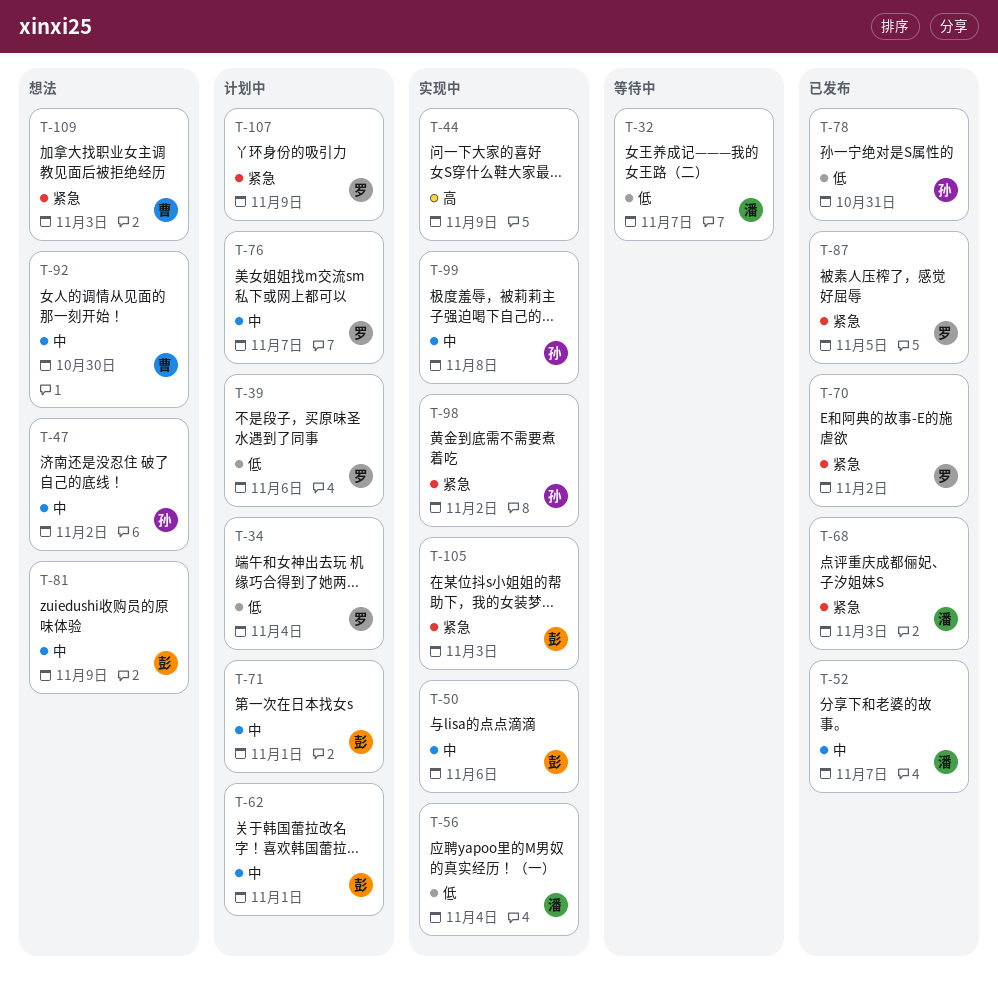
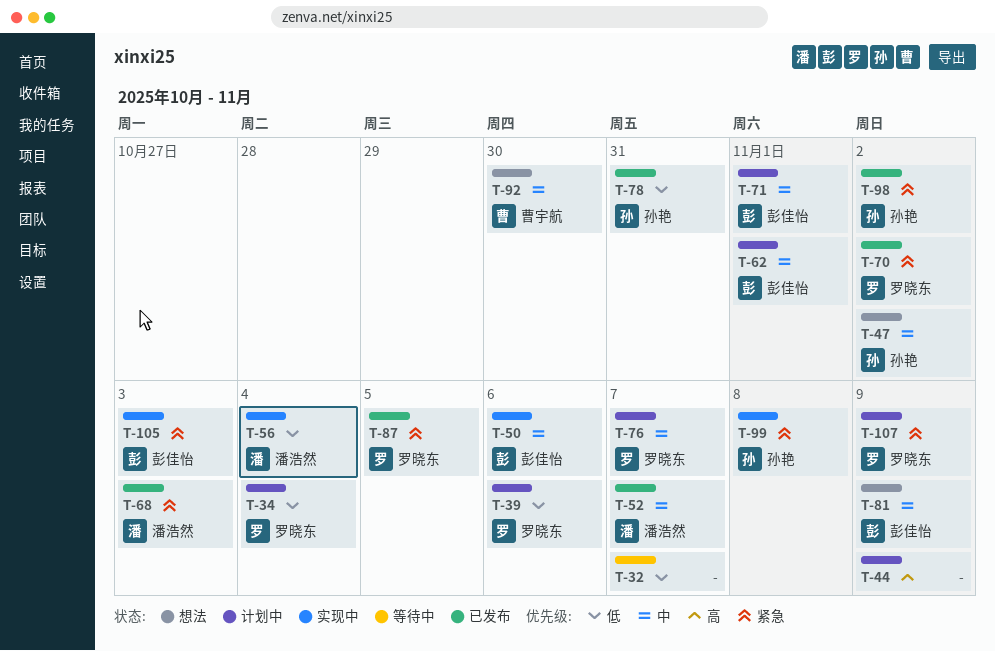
T-32, owner: 潘浩然 -> none
T-44, status: 实现中 -> 计划中
T-98, status: 实现中 -> 已发布
T-99, priority: 中 -> 紧急
T-109: present -> none

